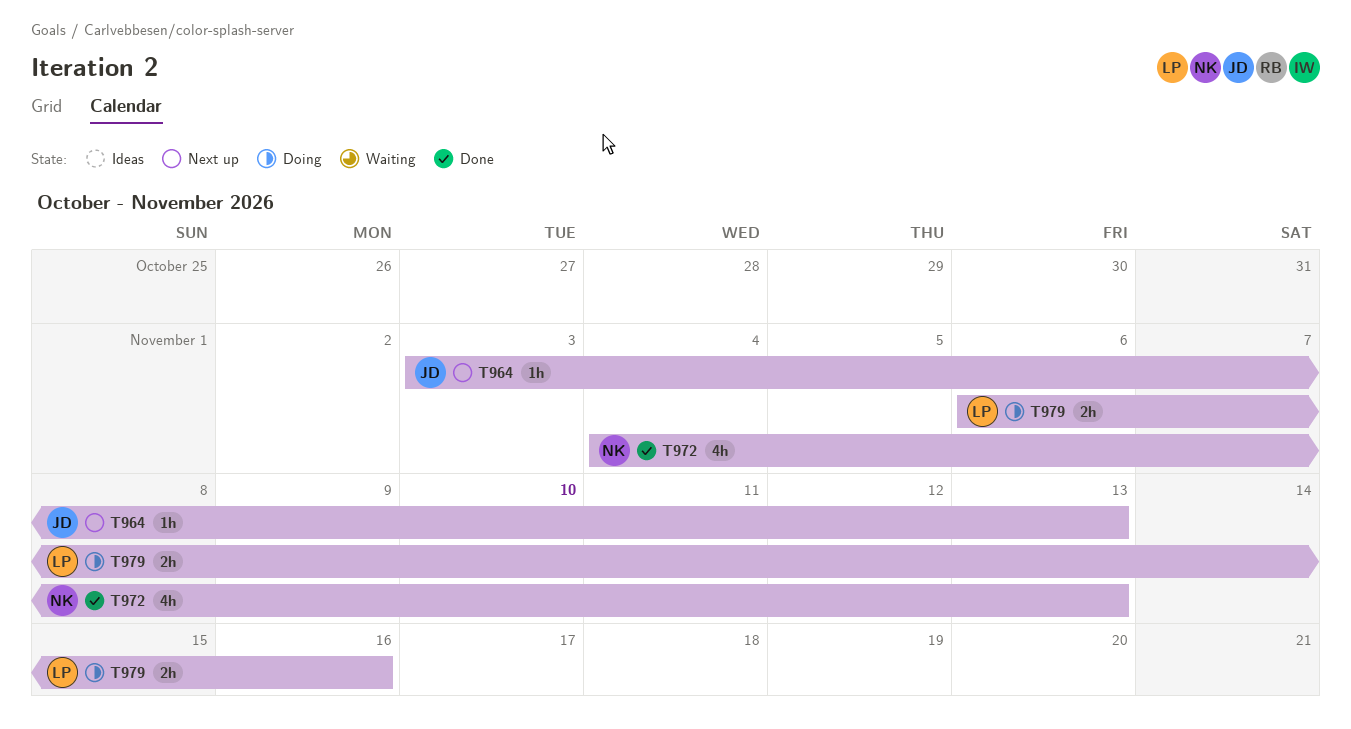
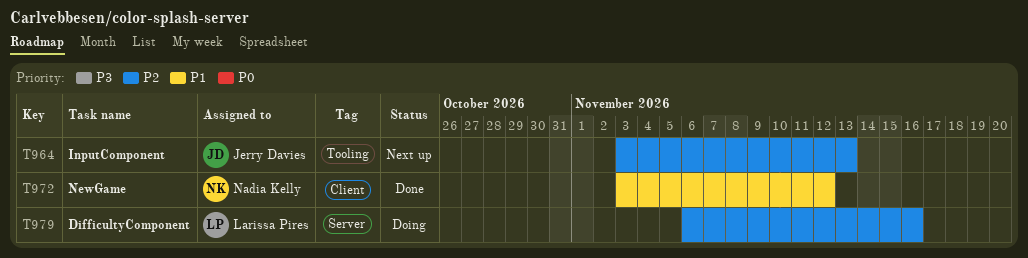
T972, start: Nov 4 -> Nov 3
T972, due: Nov 13 -> Nov 12

